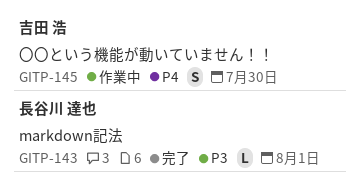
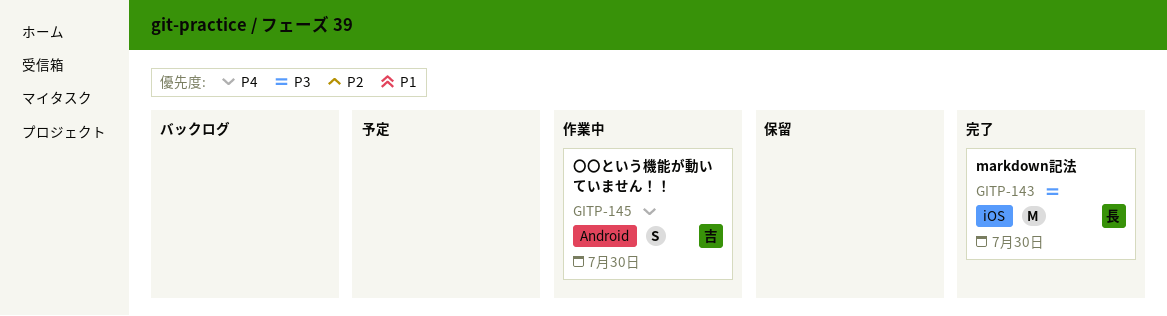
GITP-143, estimate: L -> M
GITP-143, due: Aug 1 -> Jul 30

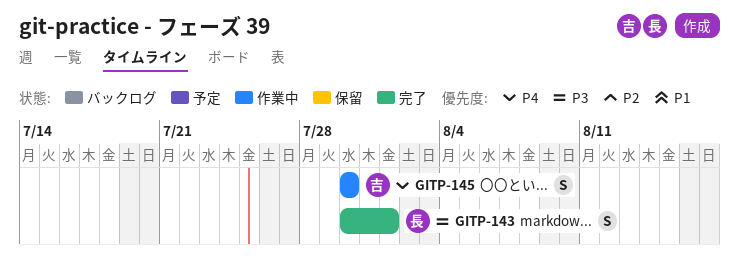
GITP-143, estimate: M -> S
GITP-143, due: Jul 30 -> Aug 1

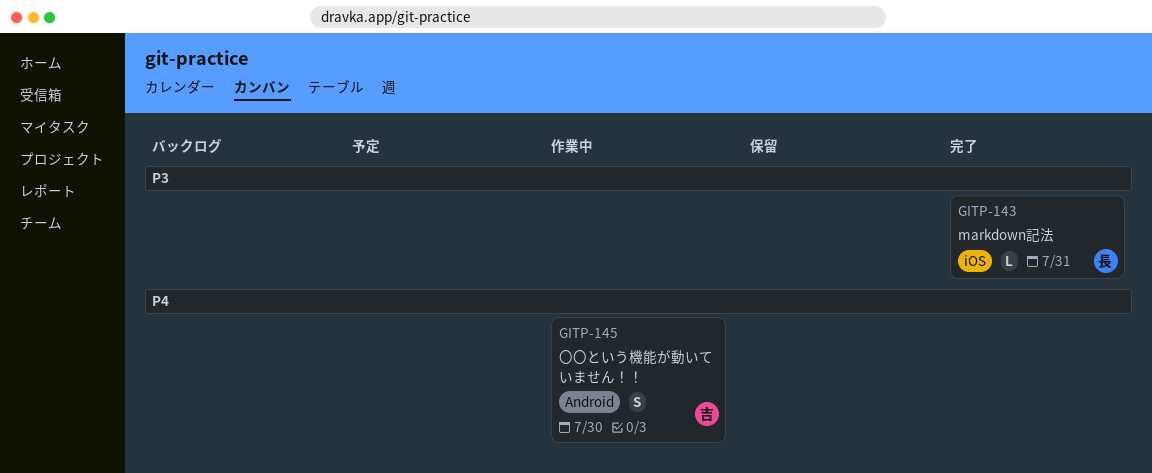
GITP-143, estimate: S -> L
GITP-143, due: Aug 1 -> Jul 31

